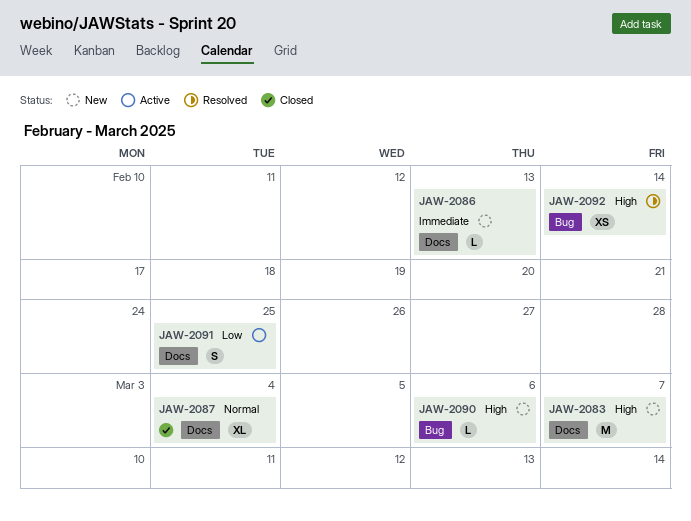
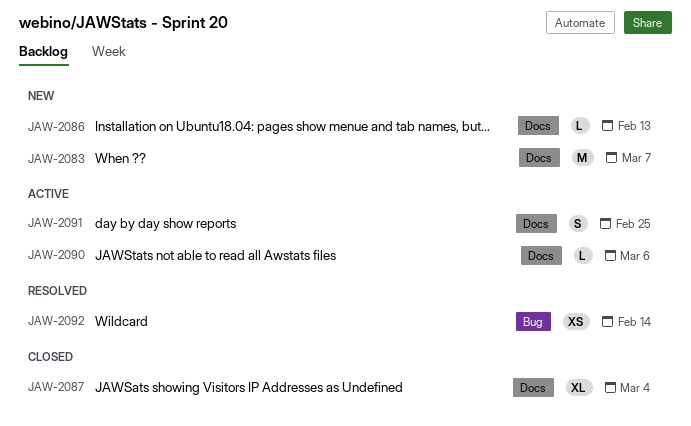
JAW-2090, status: New -> Active
JAW-2090, label: Bug -> Docs

